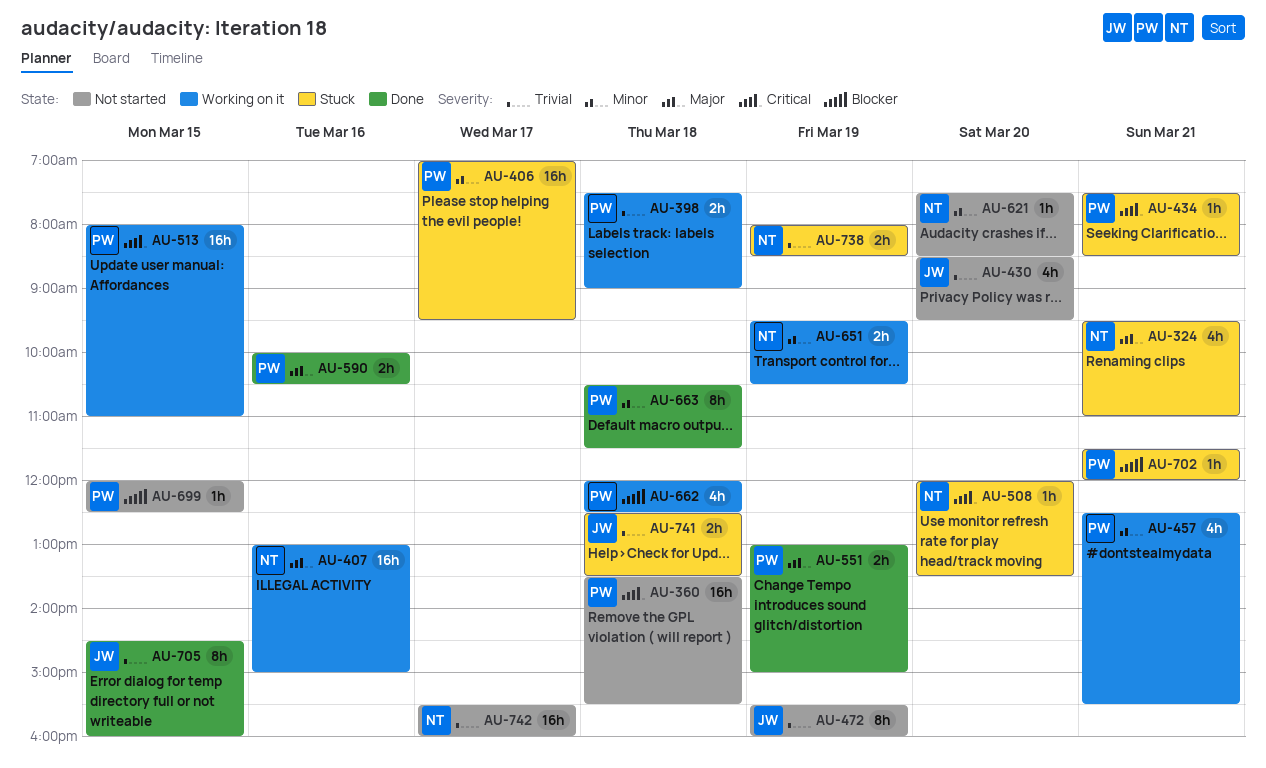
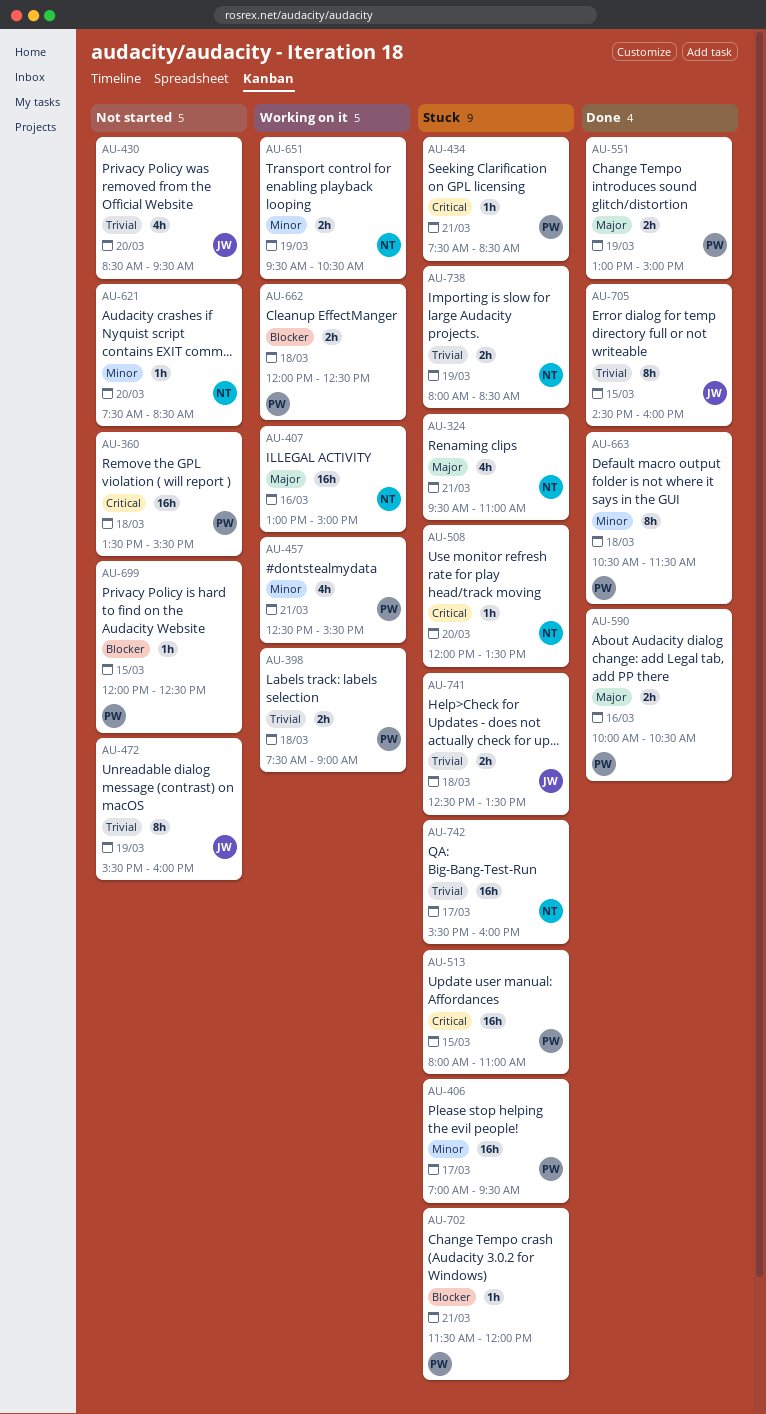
AU-513, status: Working on it -> Stuck
AU-662, estimate: 4h -> 2h
AU-742, status: Not started -> Stuck

